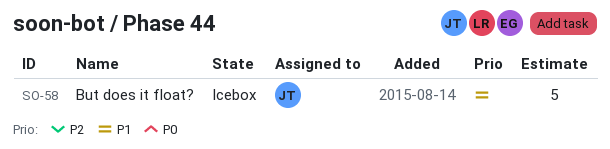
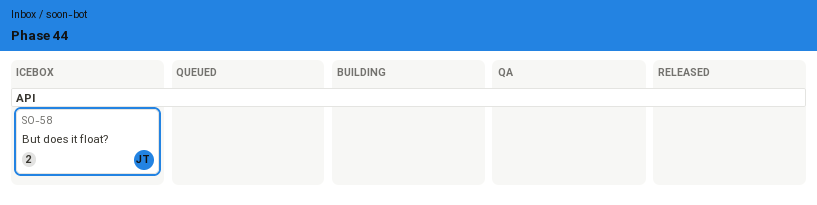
SO-58, estimate: 5 -> 2

